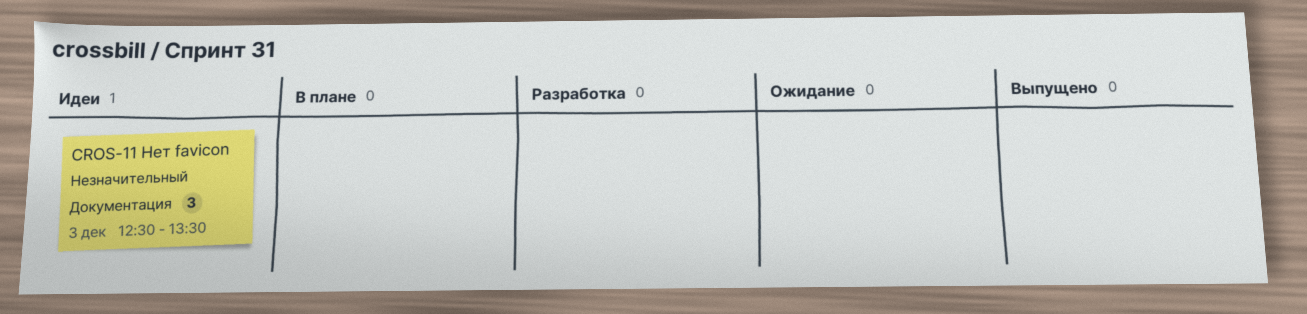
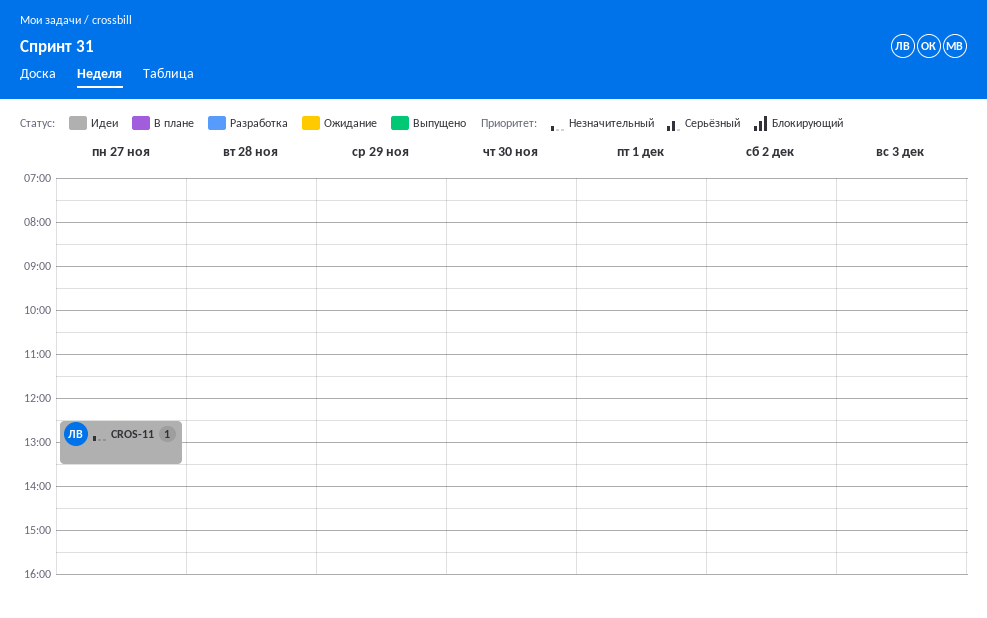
CROS-11, estimate: 3 -> 1
CROS-11, day: Dec 3 -> Nov 27

